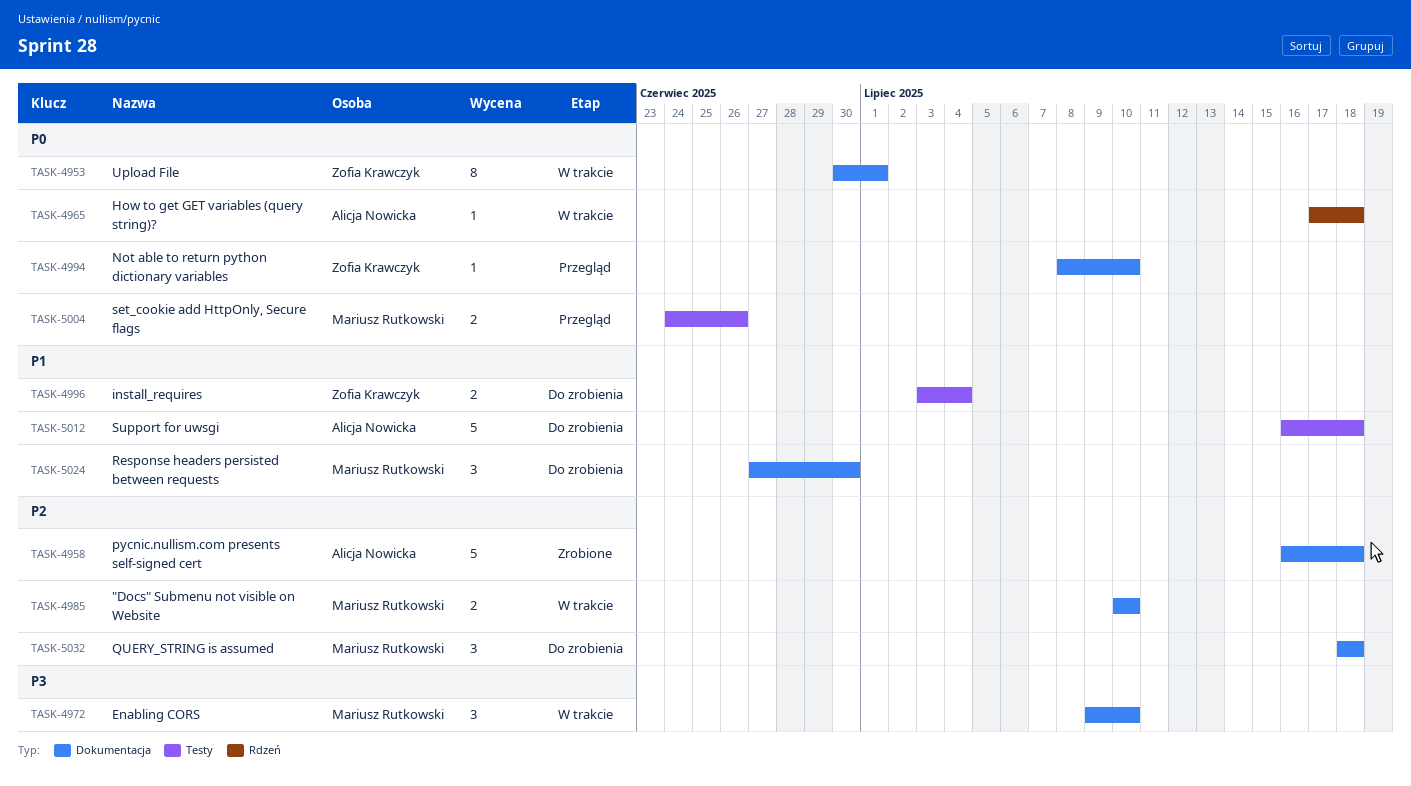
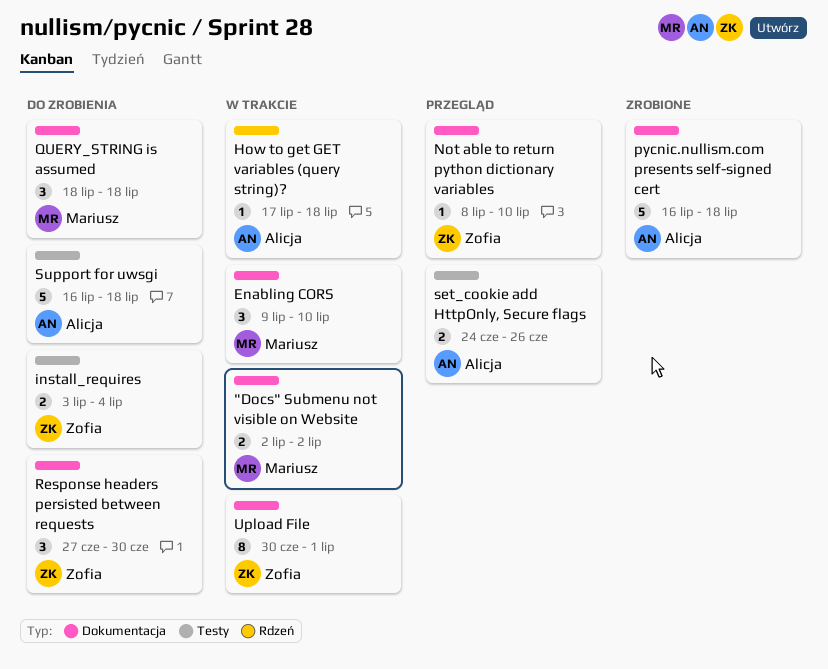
"Docs" Submenu not visible on Website, start: Jul 10 -> Jul 2
"Docs" Submenu not visible on Website, due: Jul 10 -> Jul 2
Response headers persisted between requests, owner: Mariusz Rutkowski -> Zofia Krawczyk
set_cookie add HttpOnly, Secure flags, owner: Mariusz Rutkowski -> Alicja Nowicka

